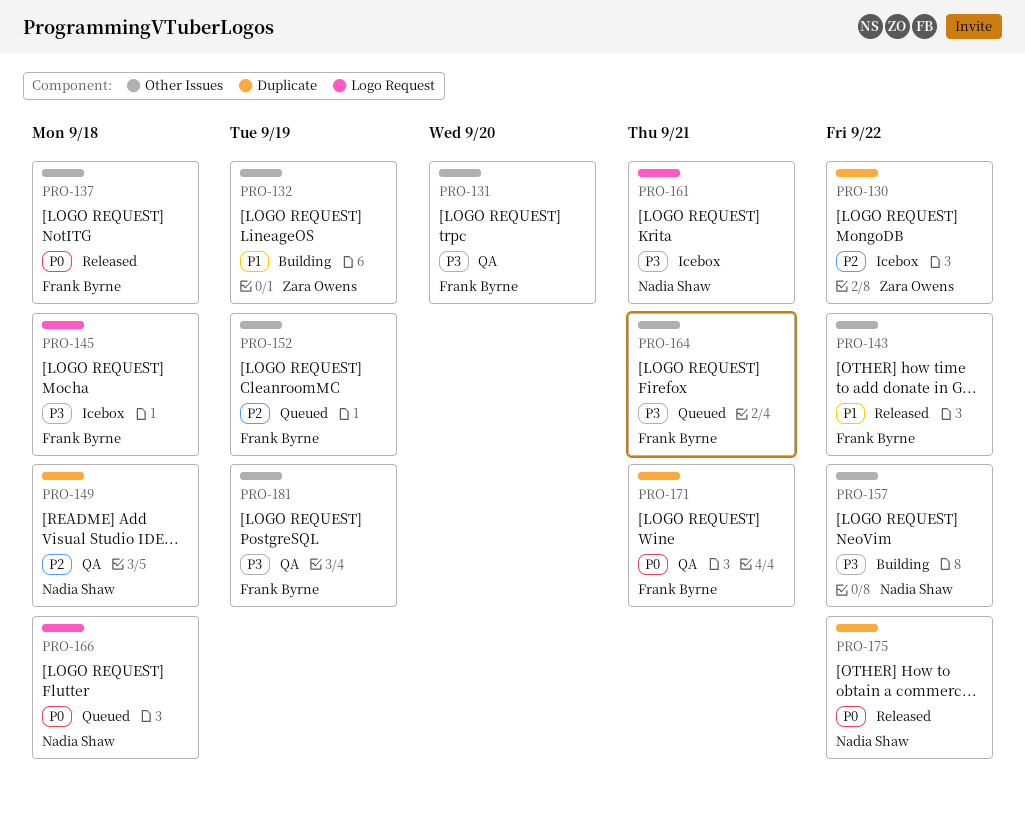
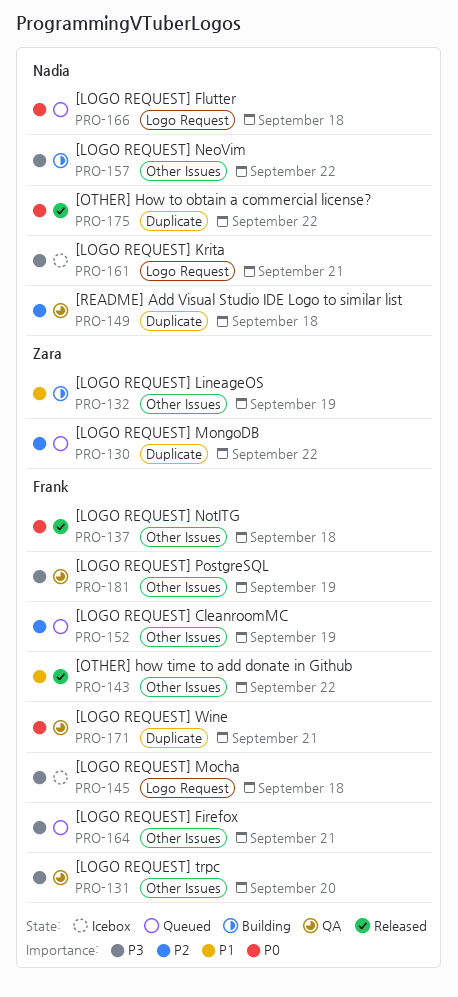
PRO-130, status: Icebox -> Queued

